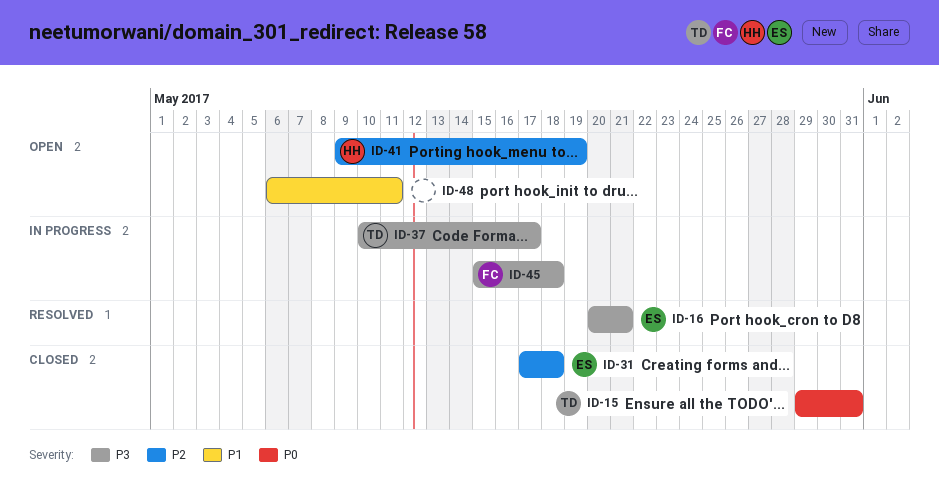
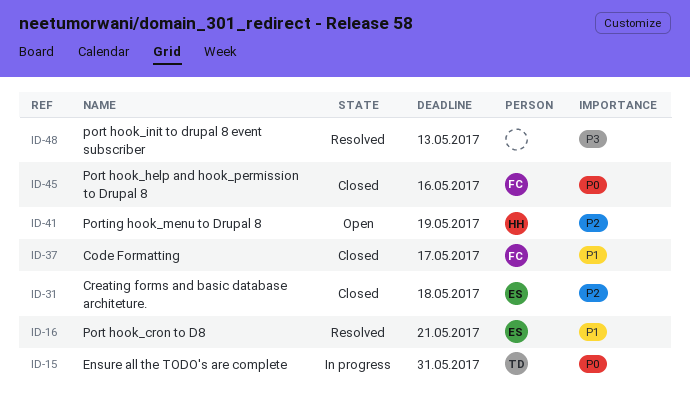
ID-15, status: Closed -> In progress
ID-16, priority: P3 -> P1
ID-37, status: In progress -> Closed
ID-37, owner: TD -> FC
ID-37, priority: P3 -> P1
ID-45, status: In progress -> Closed
ID-45, priority: P3 -> P0
ID-45, due: May 18 -> May 16
ID-48, status: Open -> Resolved
ID-48, priority: P1 -> P3
ID-48, due: May 11 -> May 13

